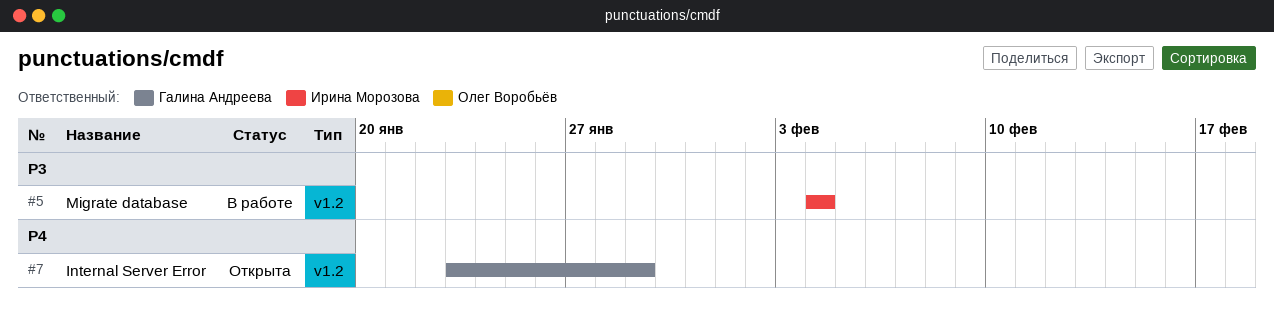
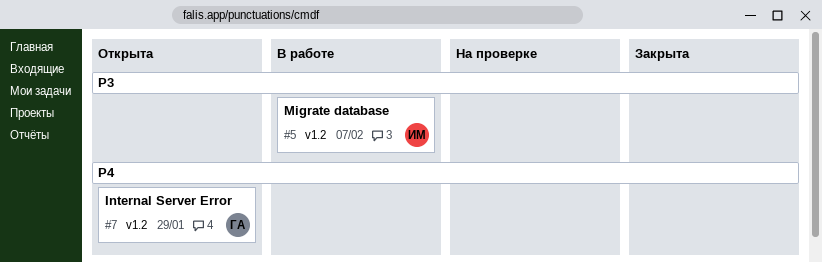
#5, due: Feb 4 -> Feb 7

